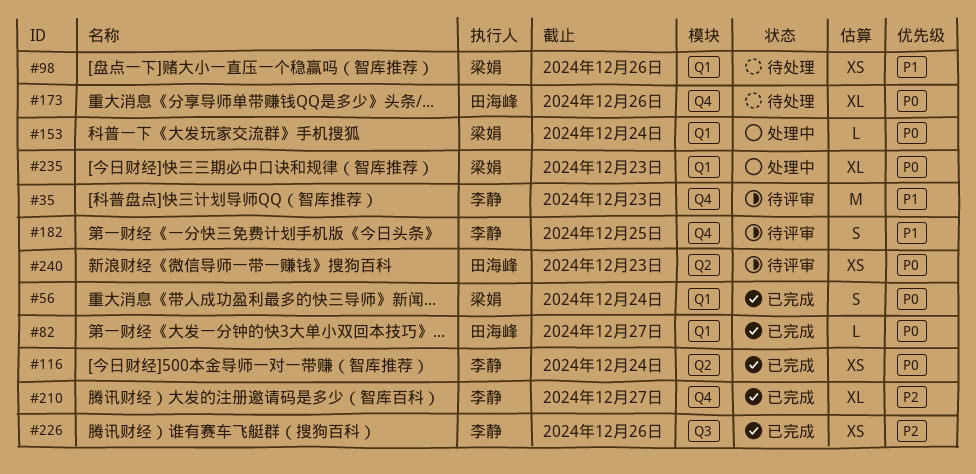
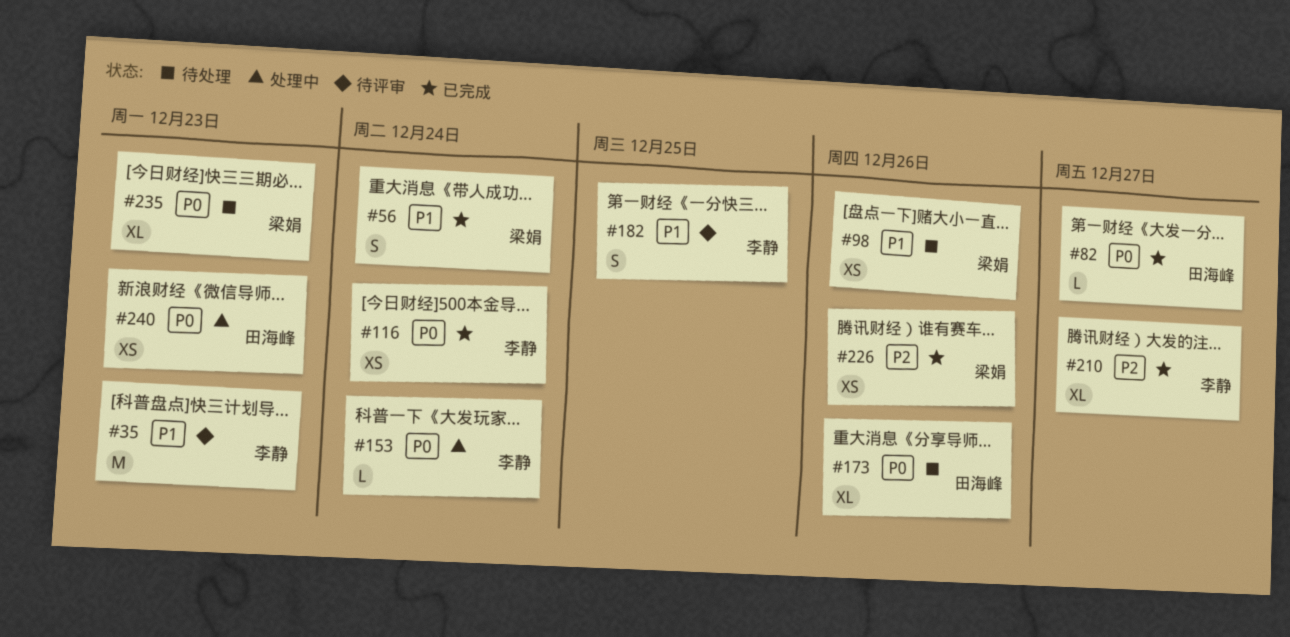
#56, priority: P0 -> P1
#153, owner: 梁娟 -> 李静
#226, owner: 李静 -> 梁娟
#235, status: 处理中 -> 待处理
#240, status: 待评审 -> 处理中

